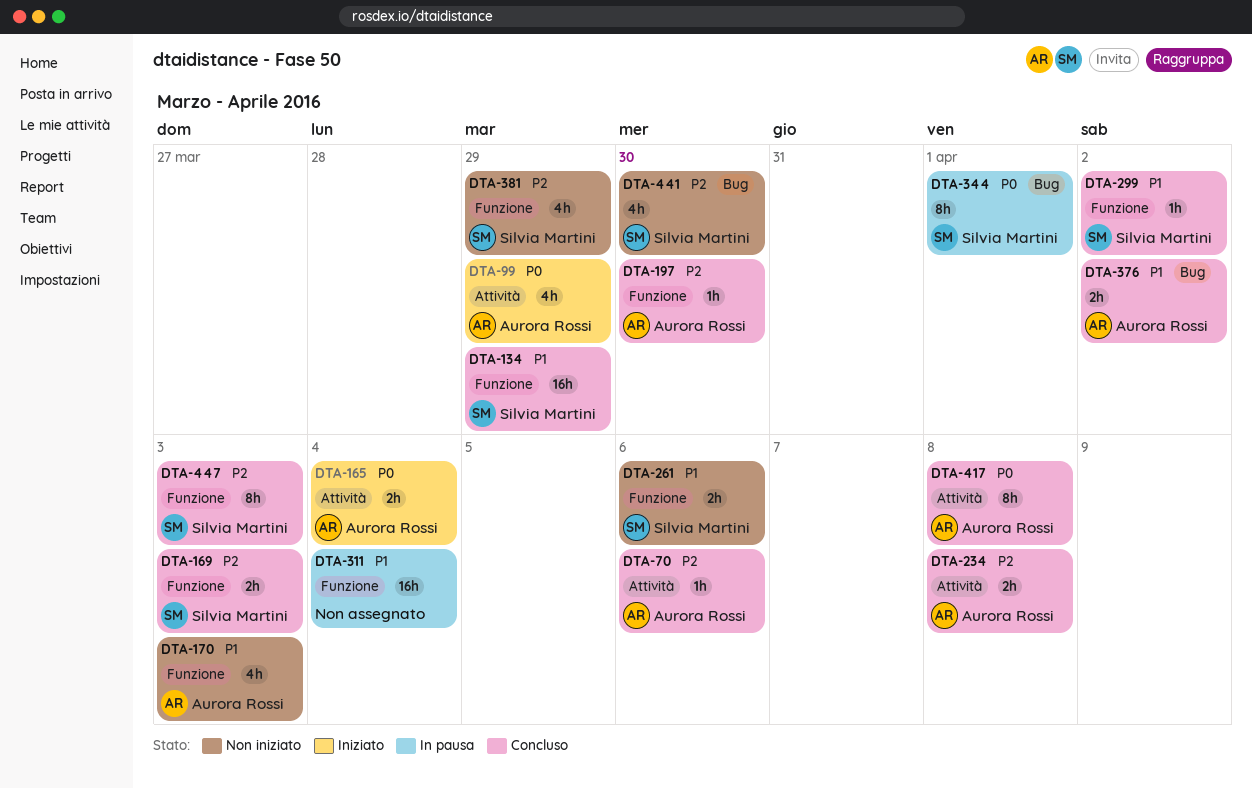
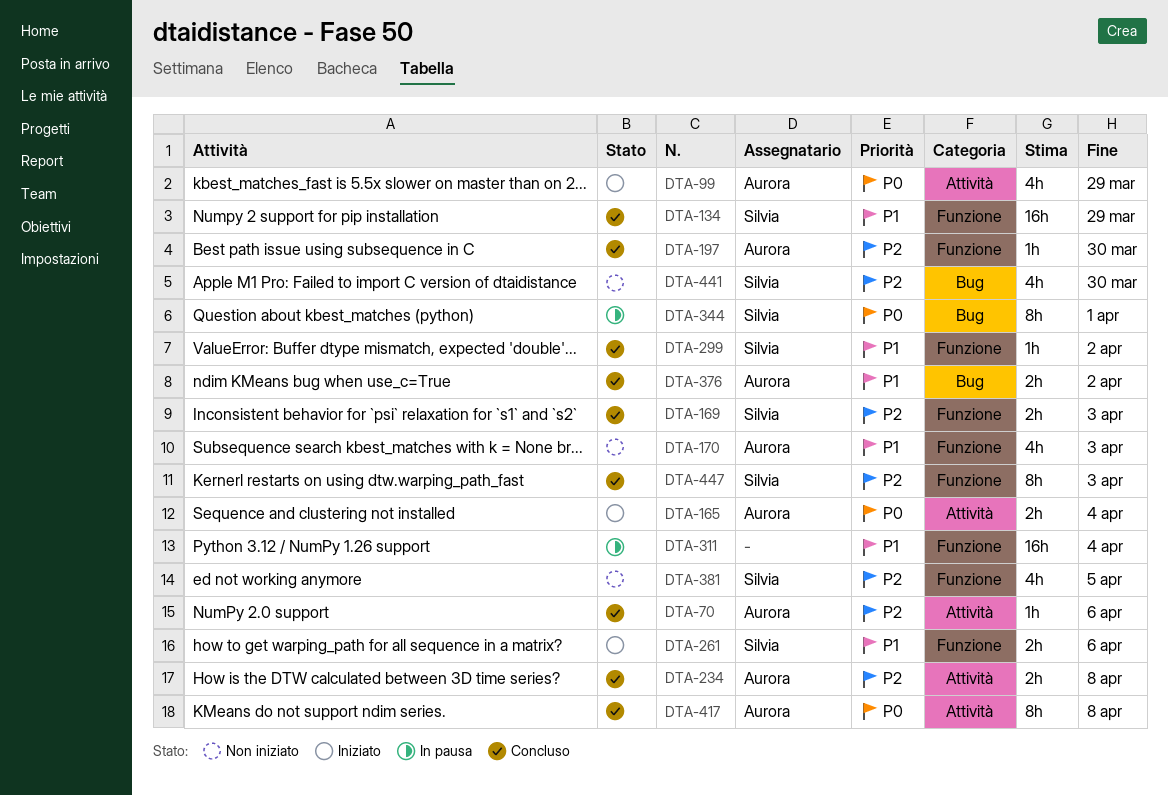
DTA-261, status: Non iniziato -> Iniziato
DTA-381, due: Mar 29 -> Apr 5

